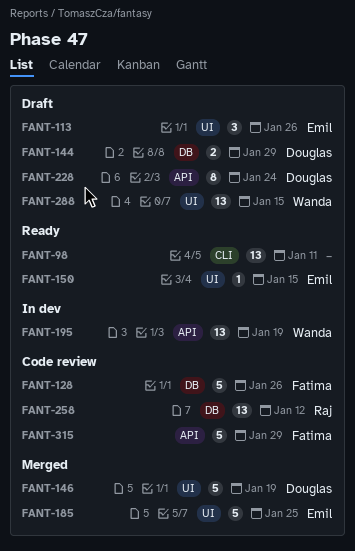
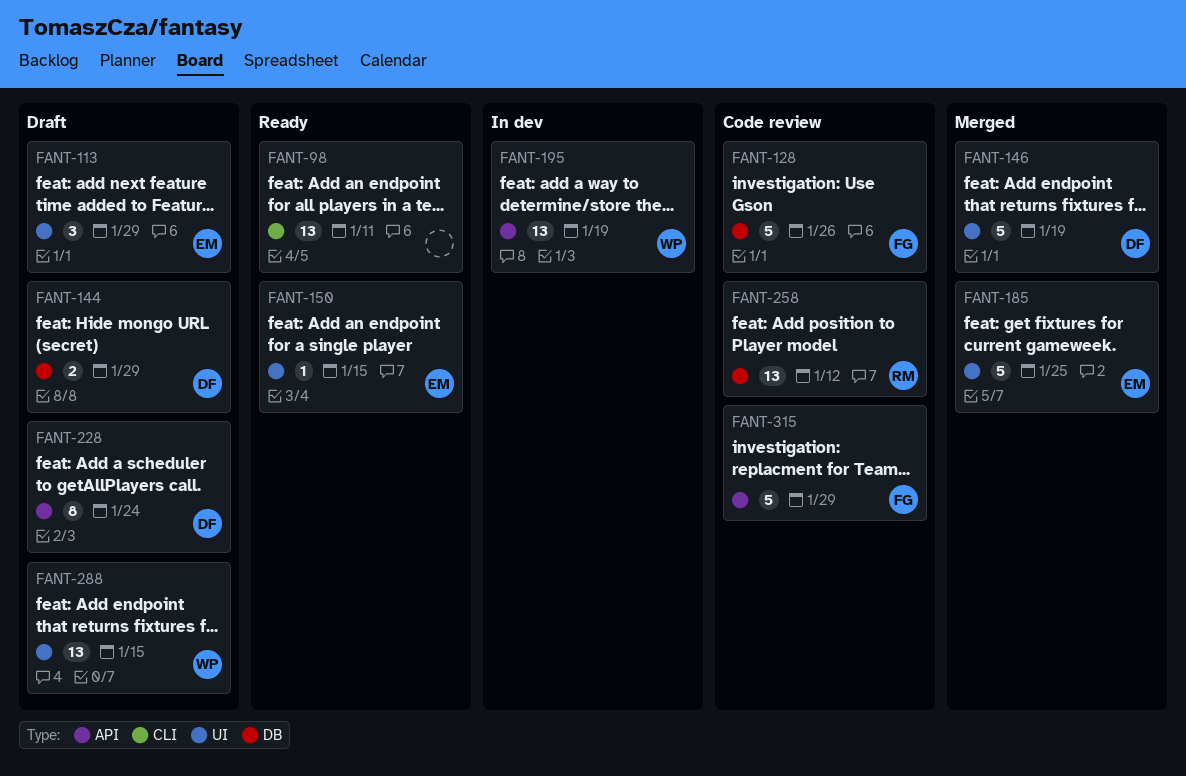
FANT-113, due: Jan 26 -> Jan 29

